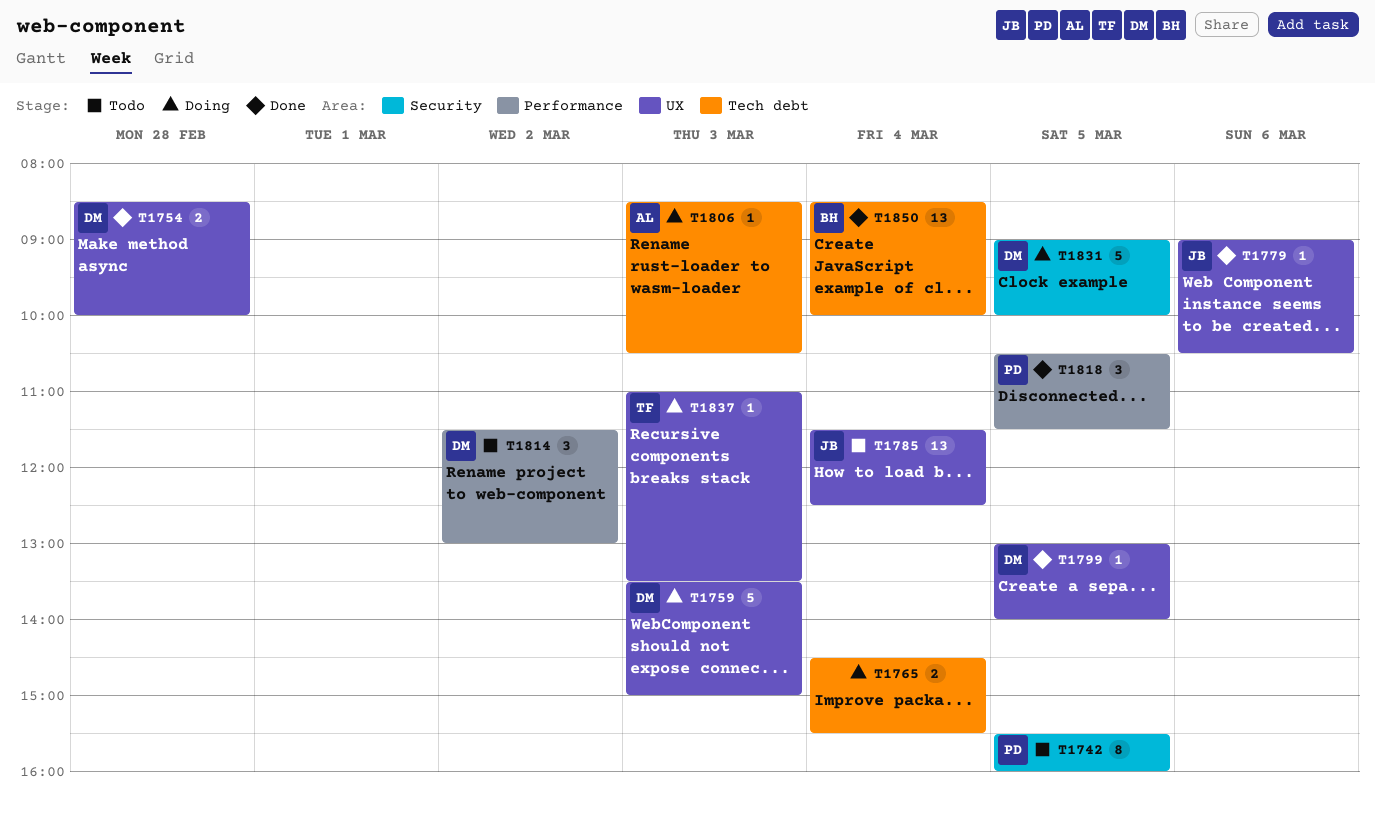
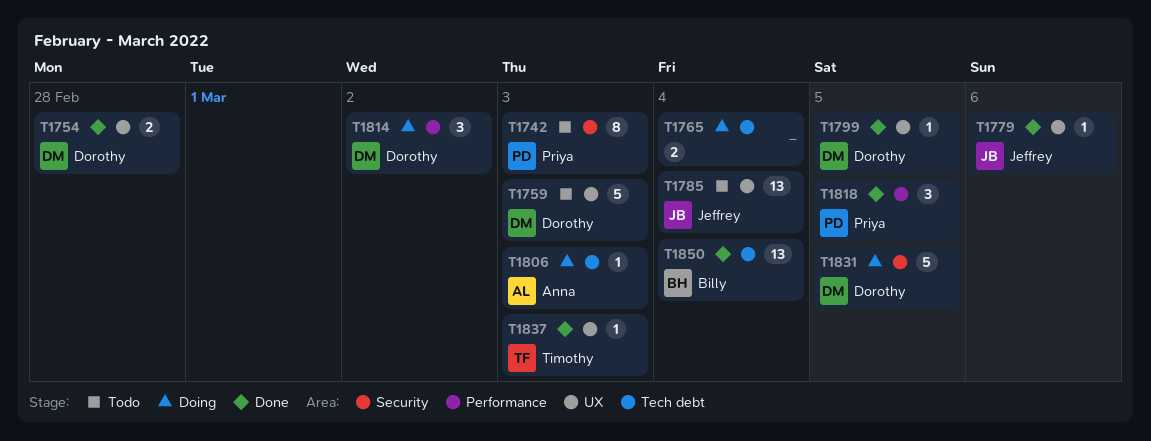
T1742, day: Mar 5 -> Mar 3
T1759, status: Doing -> Todo
T1814, status: Todo -> Doing
T1837, status: Doing -> Done

